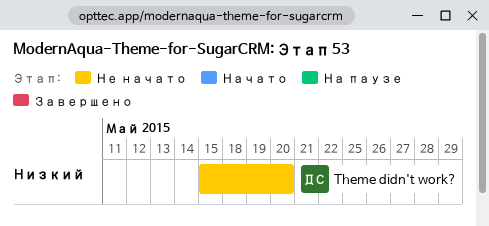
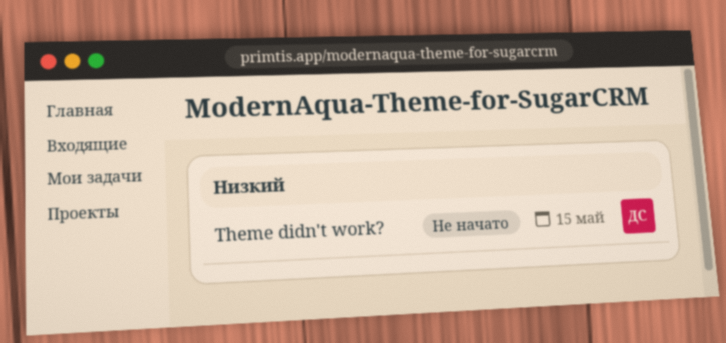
Theme didn't work?, due: May 20 -> May 15

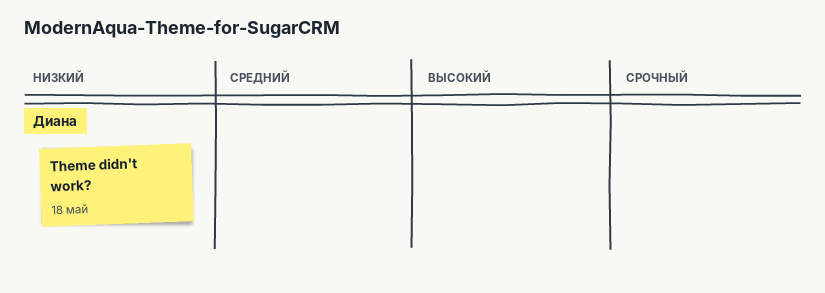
Theme didn't work?, due: May 15 -> May 18

